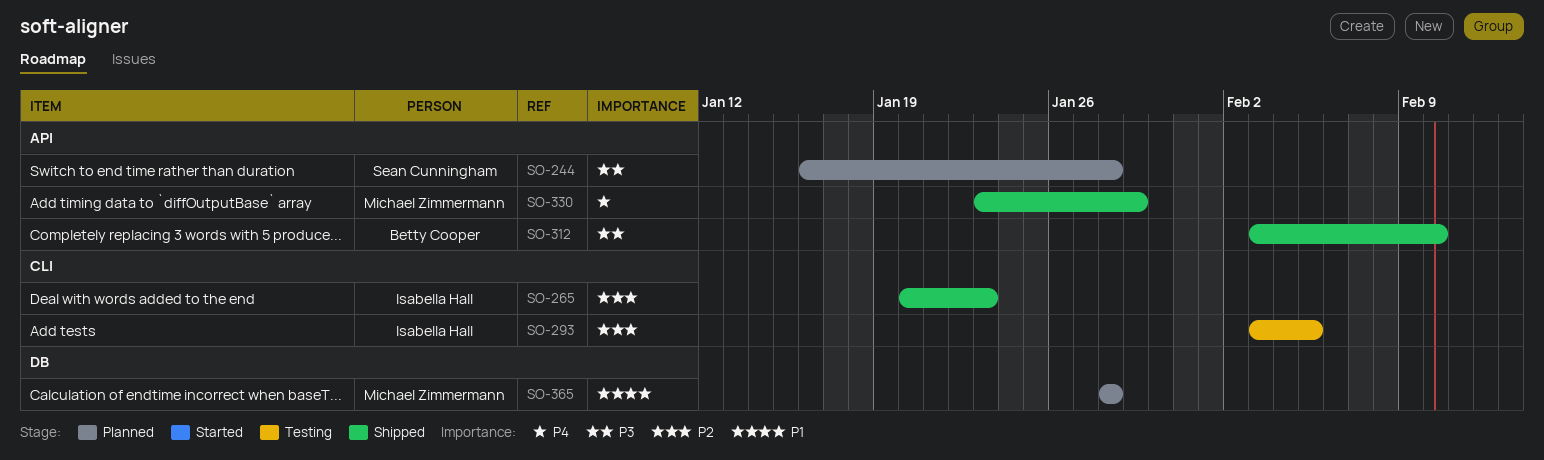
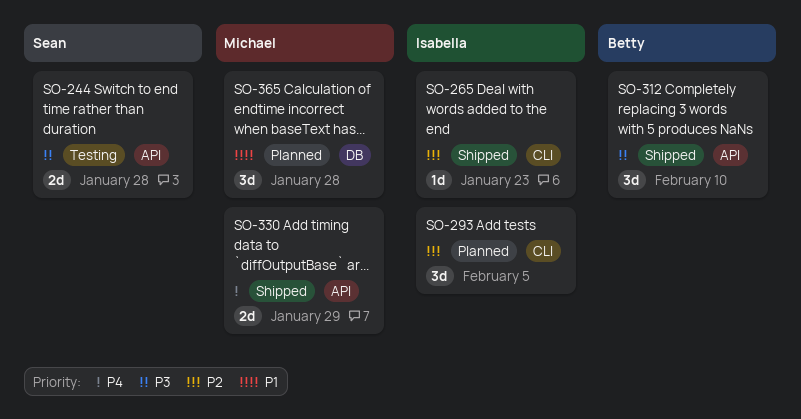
SO-244, status: Planned -> Testing
SO-293, status: Testing -> Planned

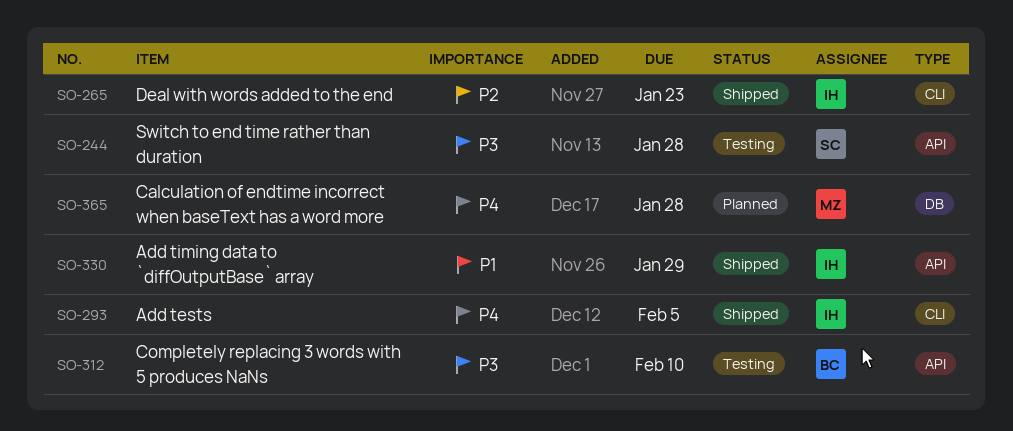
SO-293, status: Planned -> Shipped
SO-293, priority: P2 -> P4
SO-312, status: Shipped -> Testing
SO-330, owner: Michael -> Isabella
SO-330, priority: P4 -> P1
SO-365, priority: P1 -> P4

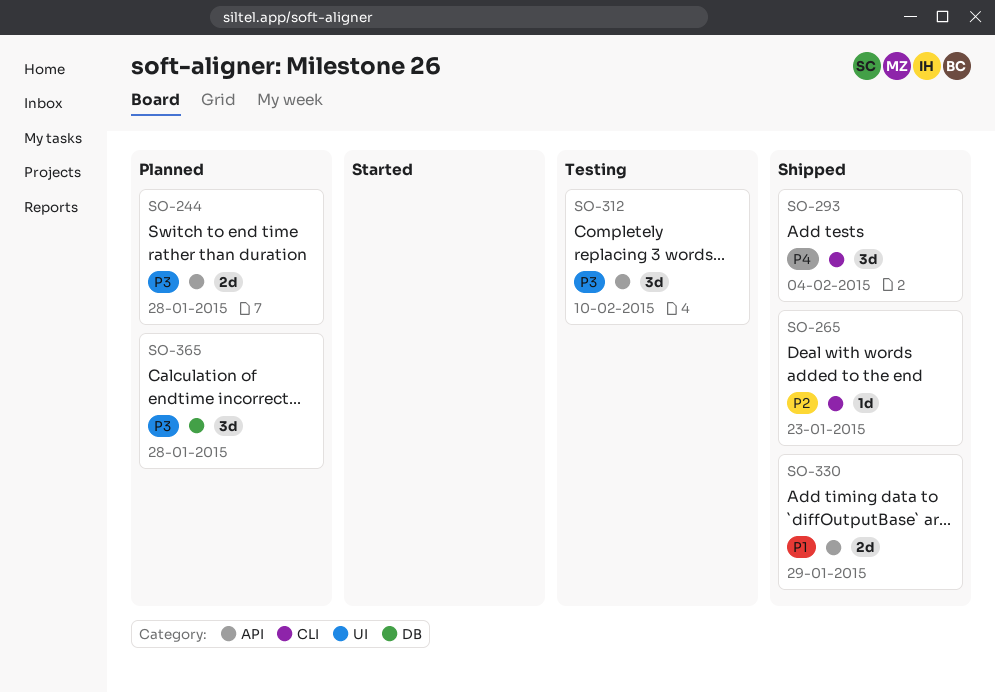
SO-244, status: Testing -> Planned
SO-293, due: Feb 5 -> Feb 4
SO-365, priority: P4 -> P3

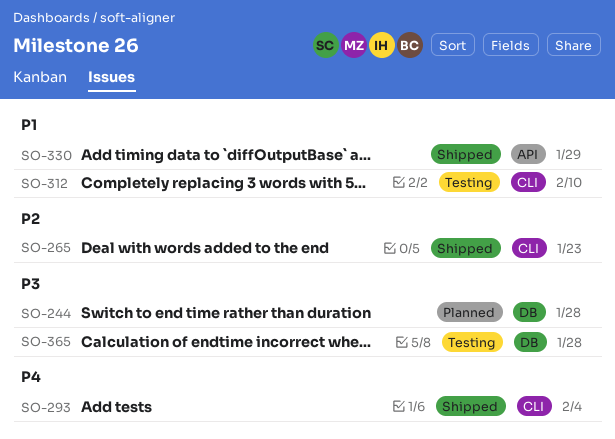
SO-244, label: API -> DB
SO-312, priority: P3 -> P1
SO-312, label: API -> CLI
SO-365, status: Planned -> Testing

